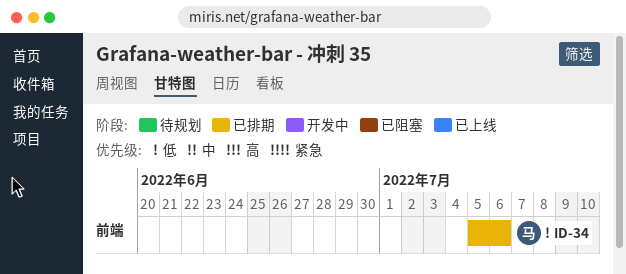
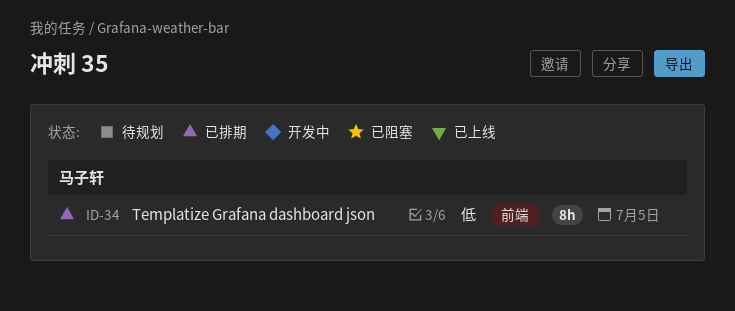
ID-34, due: Jul 6 -> Jul 5

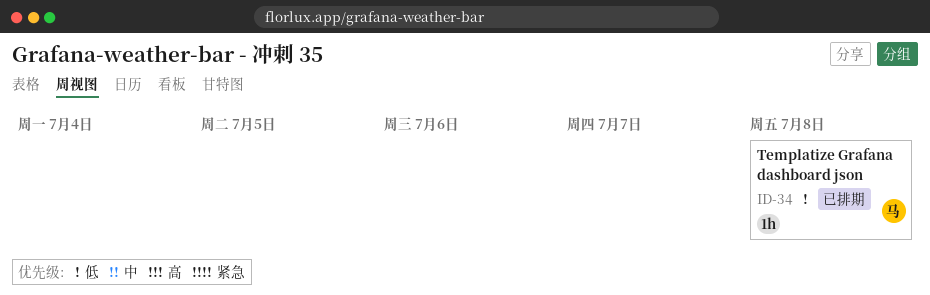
ID-34, estimate: 8h -> 1h
ID-34, due: Jul 5 -> Jul 8

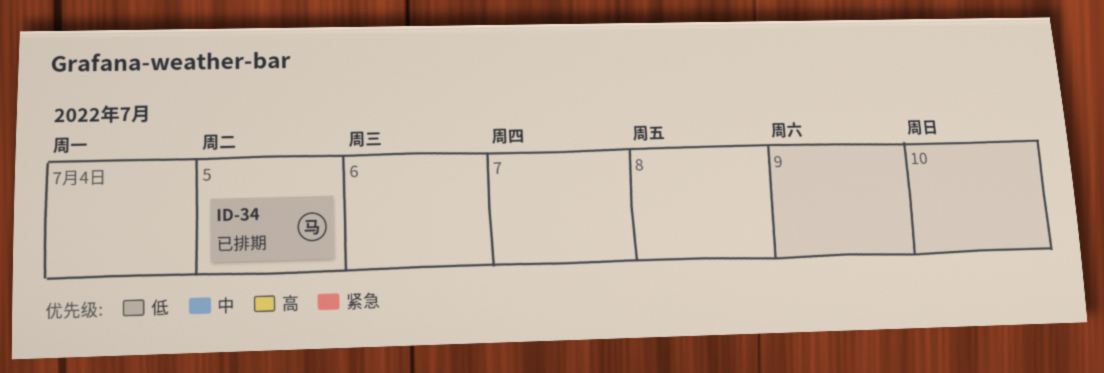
ID-34, due: Jul 8 -> Jul 5

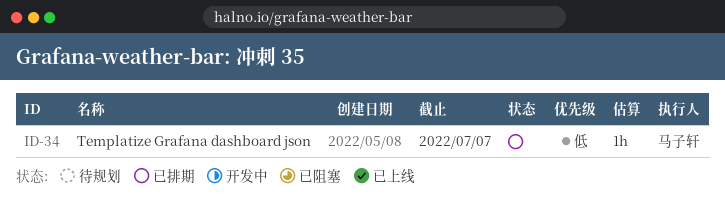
ID-34, due: Jul 5 -> Jul 7

